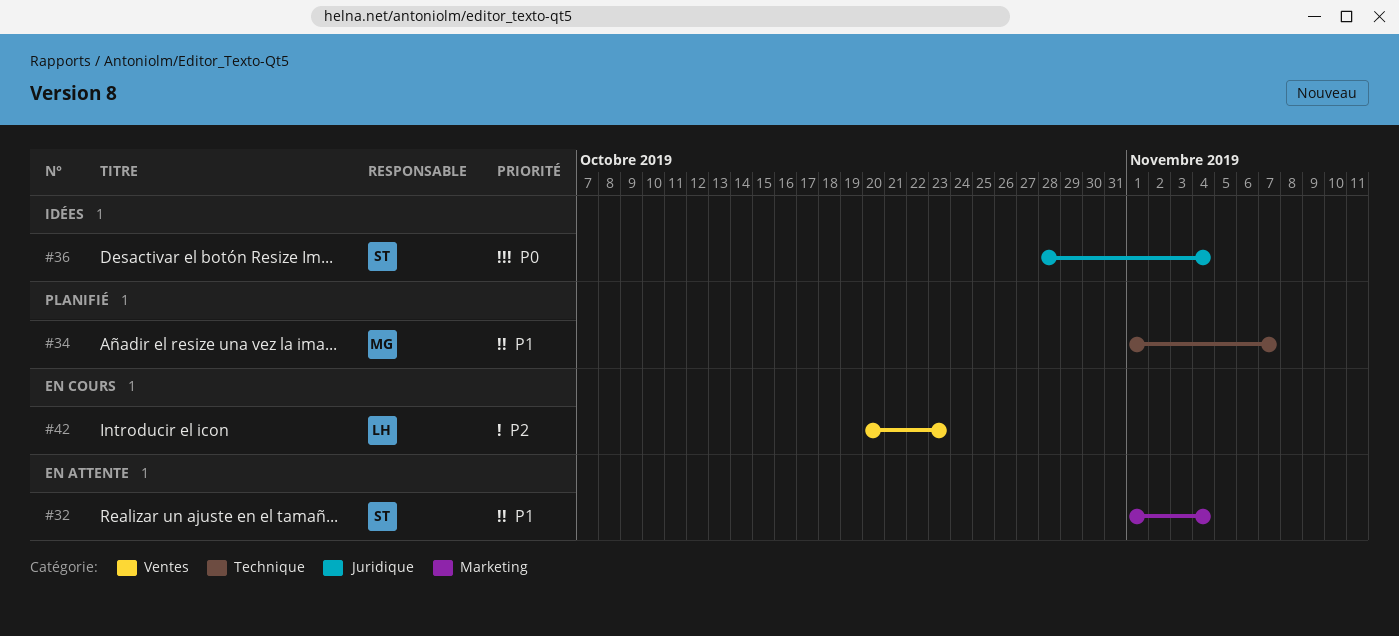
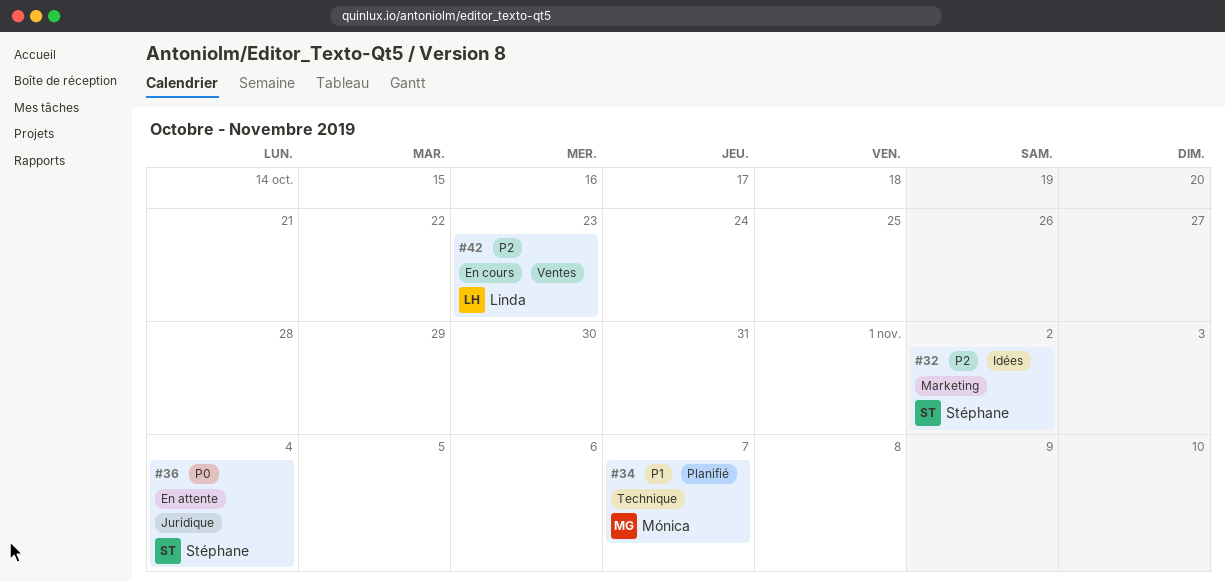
#32, status: En attente -> Idées
#32, priority: P1 -> P2
#32, due: Nov 4 -> Nov 2
#36, status: Idées -> En attente

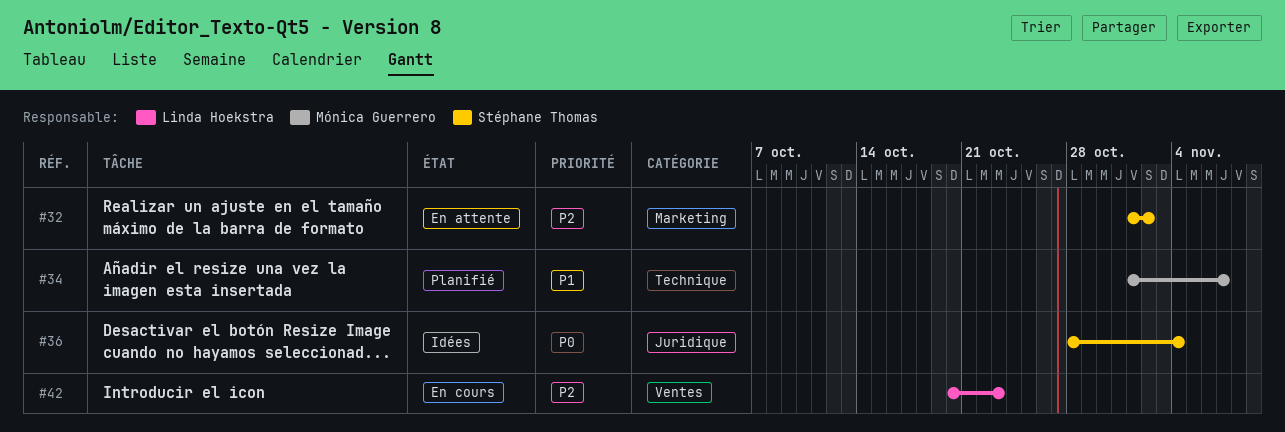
#32, status: Idées -> En attente
#36, status: En attente -> Idées

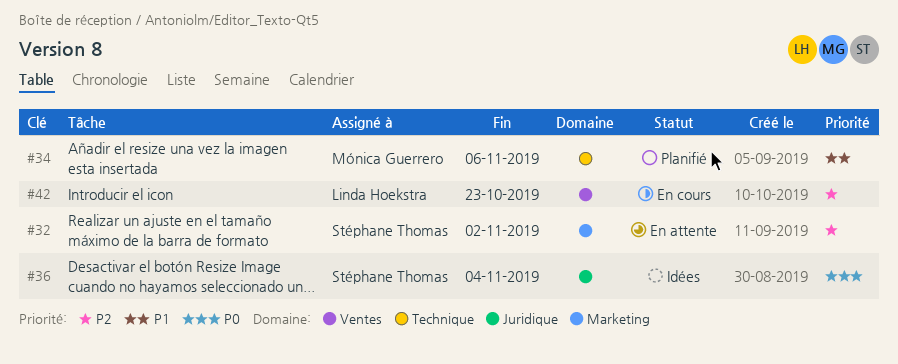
#34, due: Nov 7 -> Nov 6

